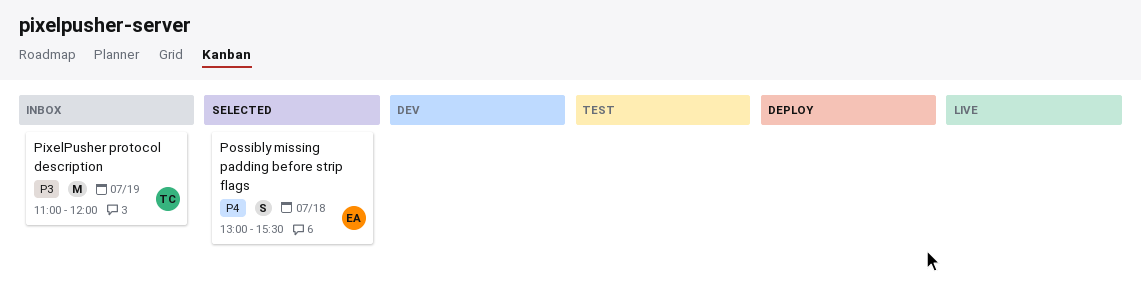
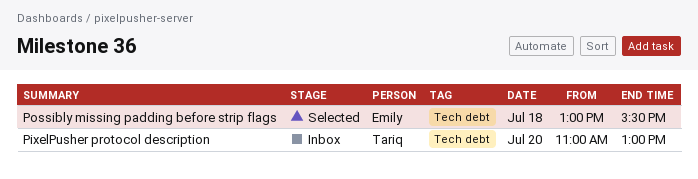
PixelPusher protocol description, day: Jul 19 -> Jul 20
PixelPusher protocol description, ends: 12:00 -> 13:00

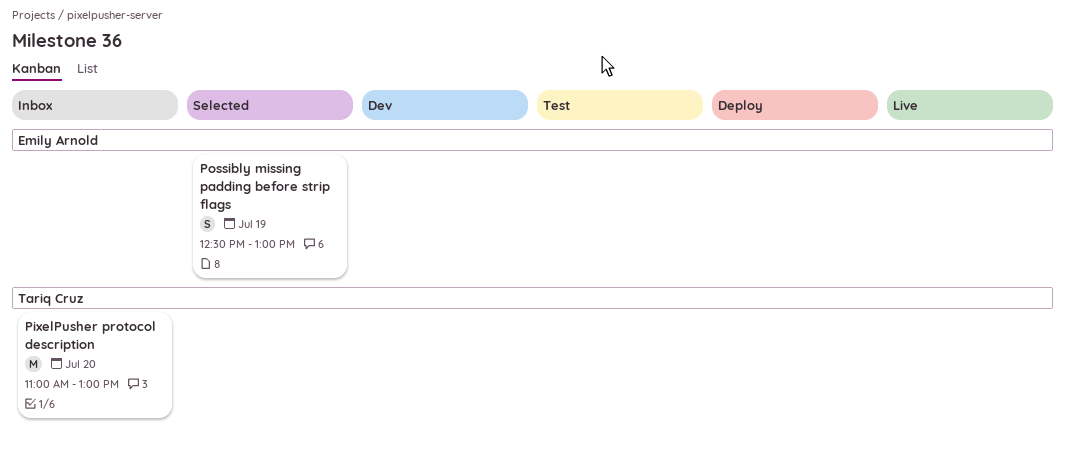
Possibly missing padding before strip flags, day: Jul 18 -> Jul 19
Possibly missing padding before strip flags, begins: 13:00 -> 12:30
Possibly missing padding before strip flags, ends: 15:30 -> 13:00

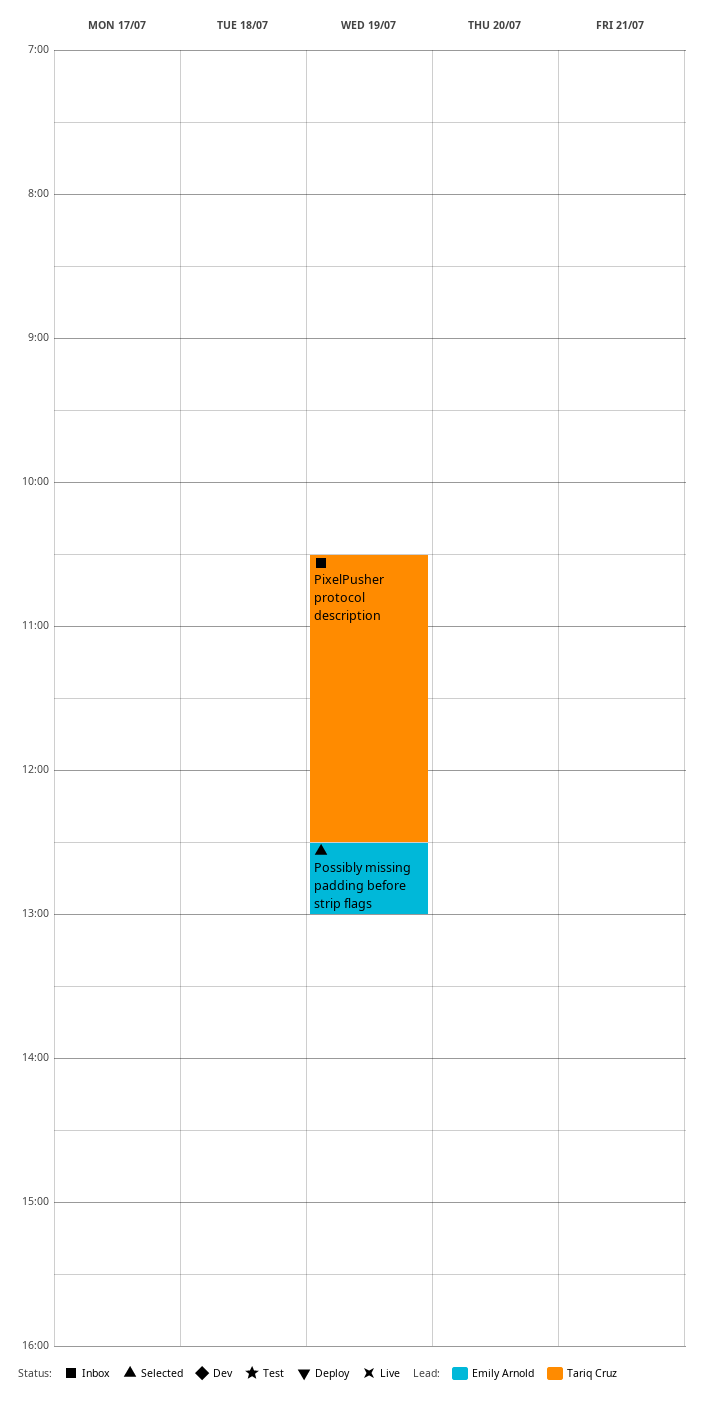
PixelPusher protocol description, day: Jul 20 -> Jul 19
PixelPusher protocol description, begins: 11:00 -> 10:30
PixelPusher protocol description, ends: 13:00 -> 12:30

